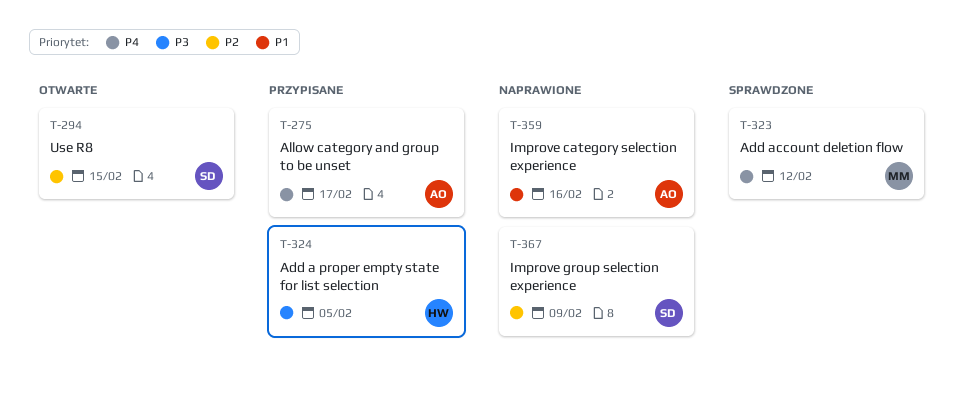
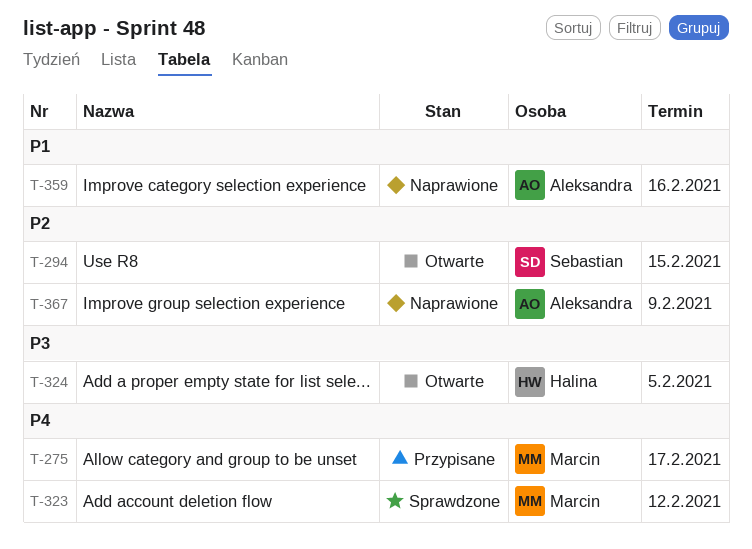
T-275, owner: Aleksandra -> Marcin
T-324, status: Przypisane -> Otwarte
T-367, owner: Sebastian -> Aleksandra

